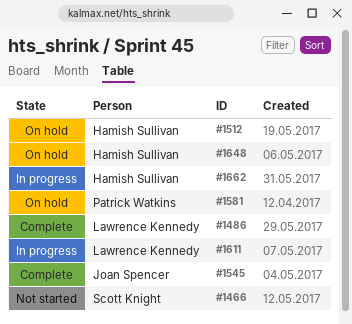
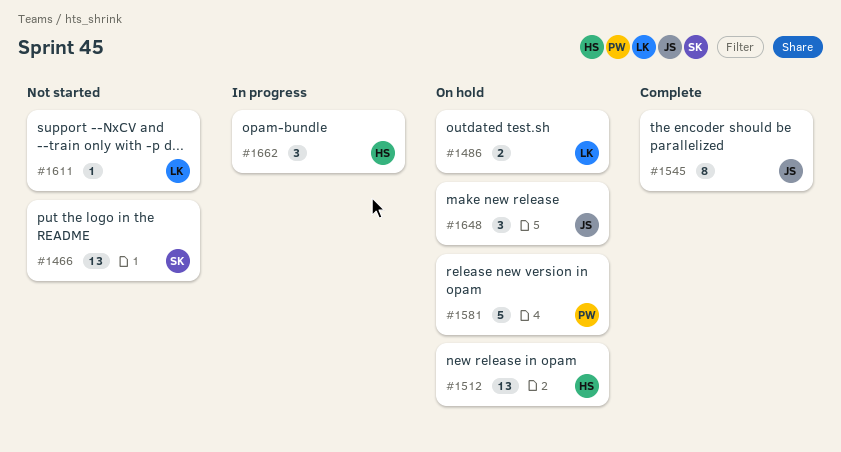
#1486, status: Complete -> On hold
#1611, status: In progress -> Not started
#1648, owner: Hamish Sullivan -> Joan Spencer

